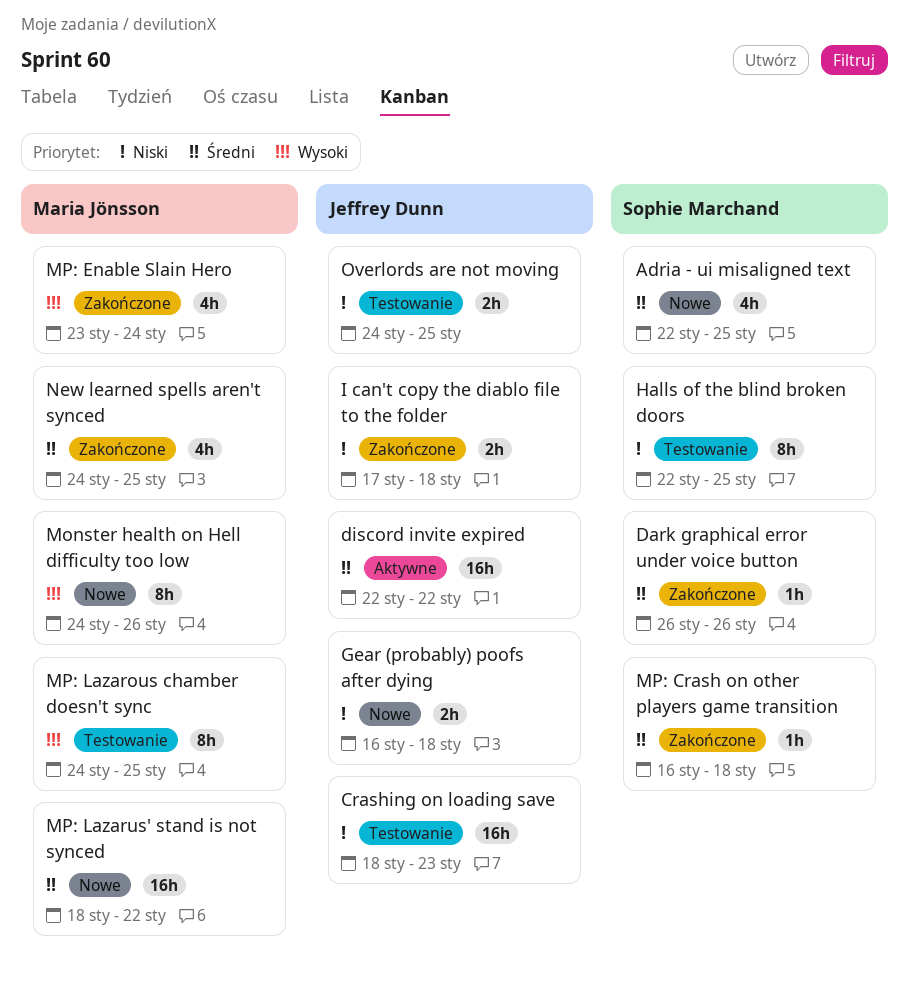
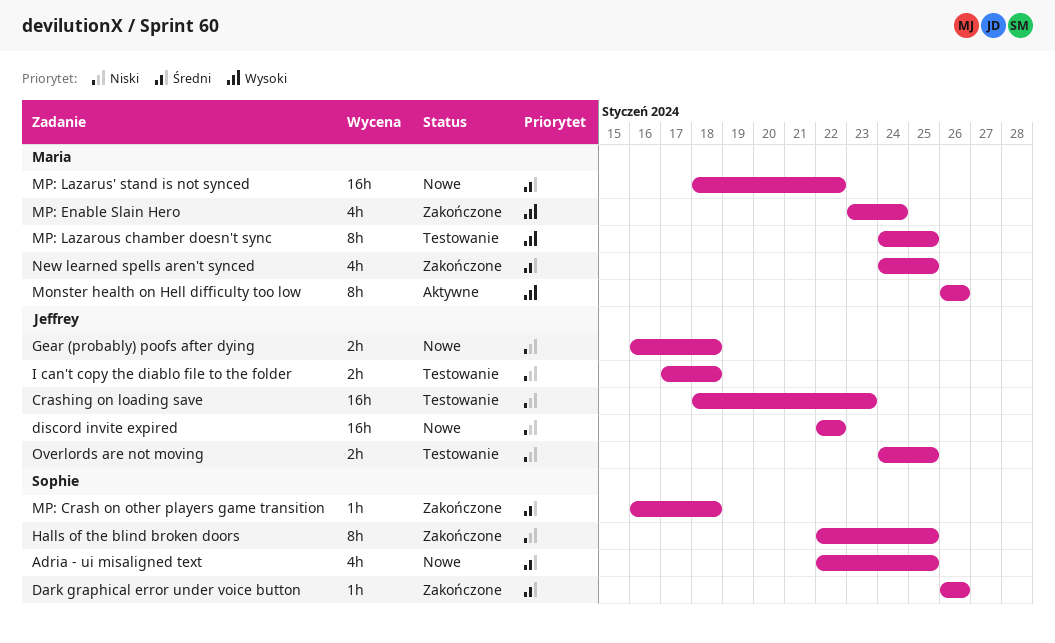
discord invite expired, status: Aktywne -> Nowe
discord invite expired, priority: Średni -> Niski
Halls of the blind broken doors, status: Testowanie -> Zakończone
I can't copy the diablo file to the folder, status: Zakończone -> Testowanie
Monster health on Hell difficulty too low, status: Nowe -> Aktywne
Monster health on Hell difficulty too low, start: Jan 24 -> Jan 26

